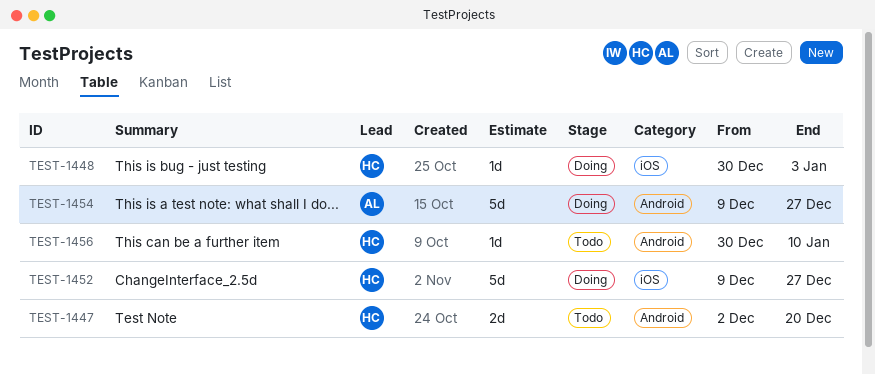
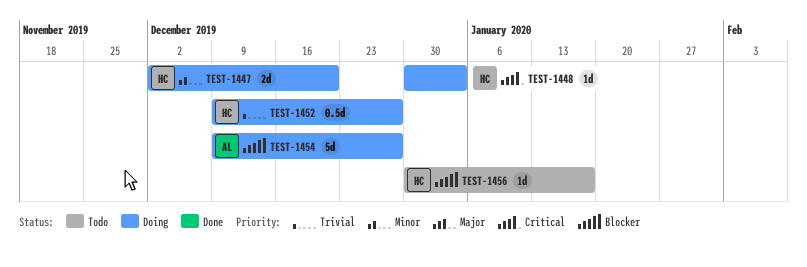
TEST-1447, status: Todo -> Doing
TEST-1452, estimate: 5d -> 0.5d
TEST-1456, due: Jan 10 -> Jan 17

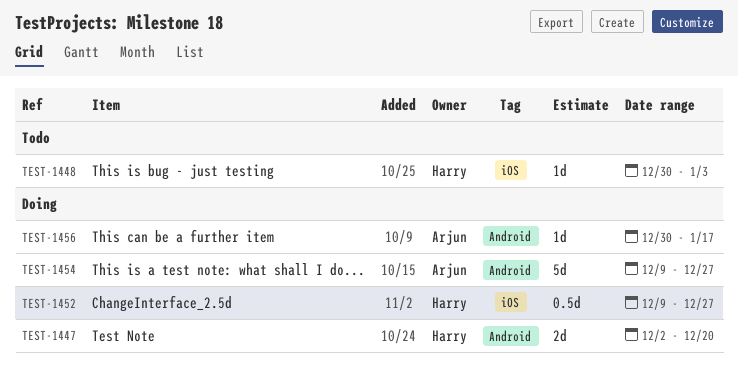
TEST-1448, status: Doing -> Todo
TEST-1456, status: Todo -> Doing
TEST-1456, owner: Harry -> Arjun

